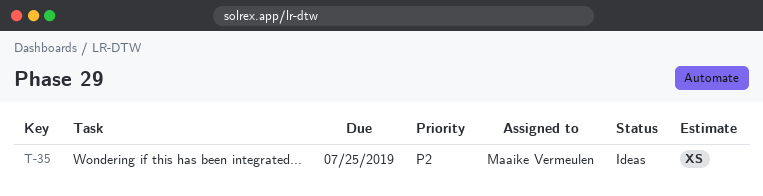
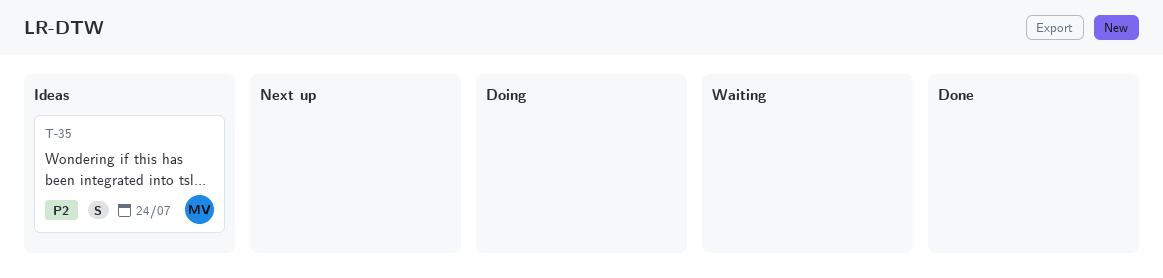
T-35, estimate: XS -> S
T-35, due: Jul 25 -> Jul 24

